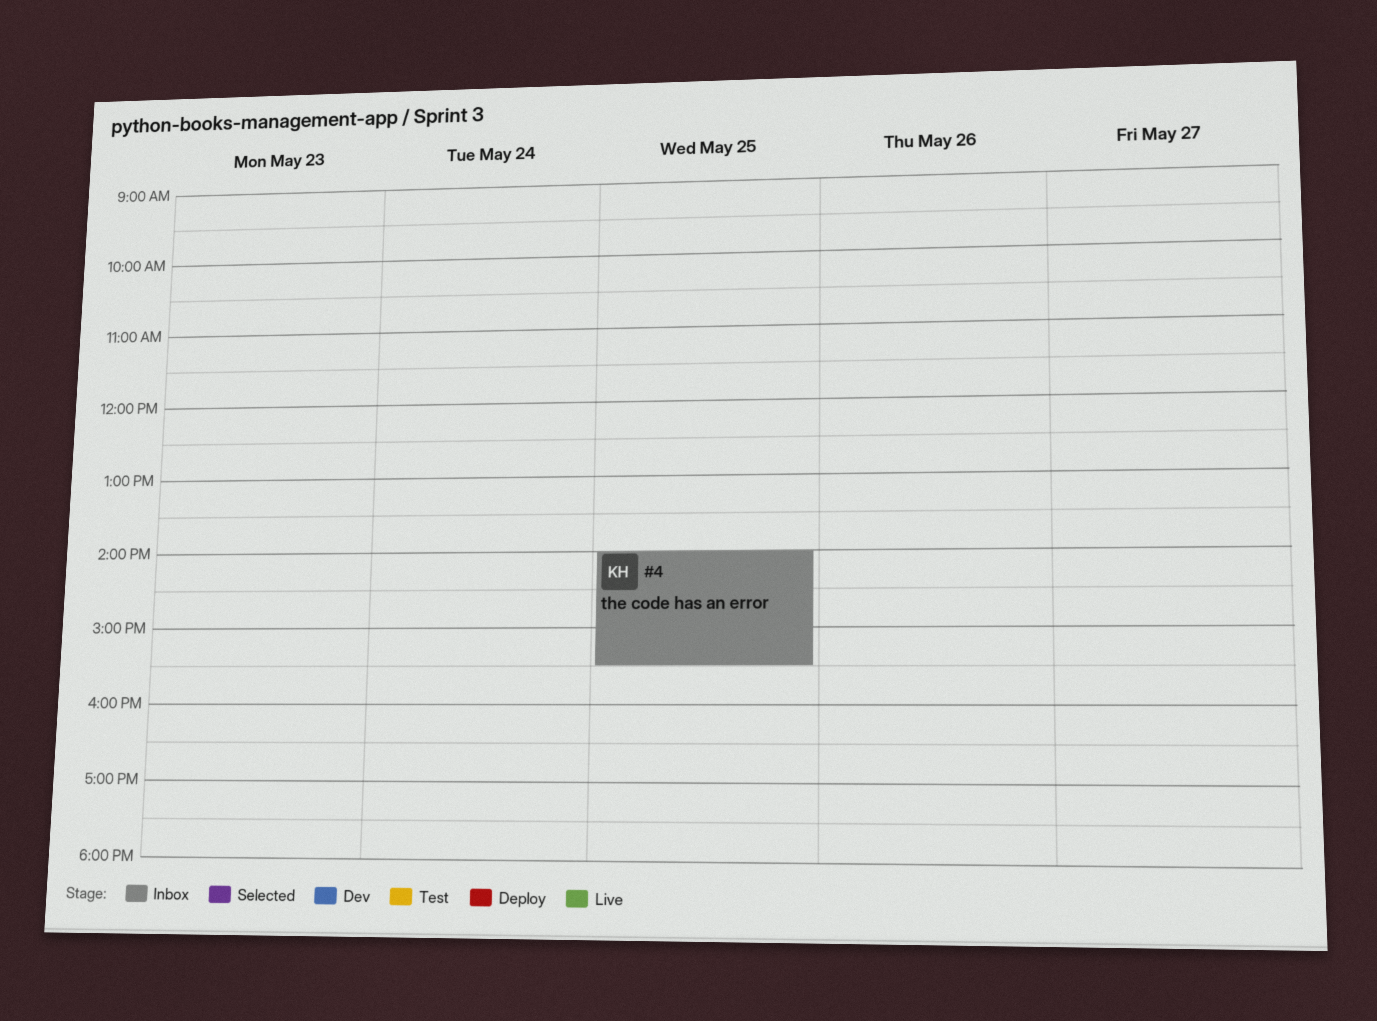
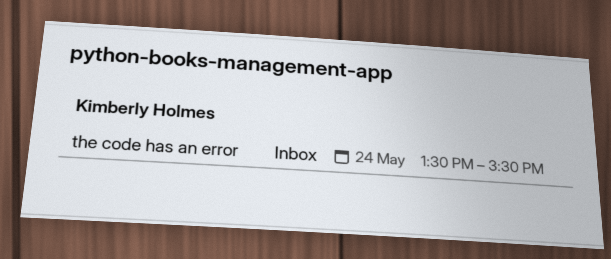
the code has an error, day: May 25 -> May 24
the code has an error, begins: 14:00 -> 13:30

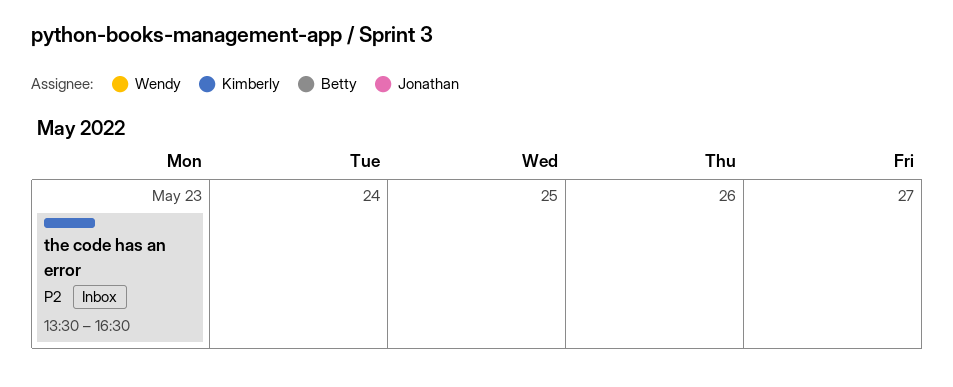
the code has an error, day: May 24 -> May 23
the code has an error, ends: 15:30 -> 16:30

